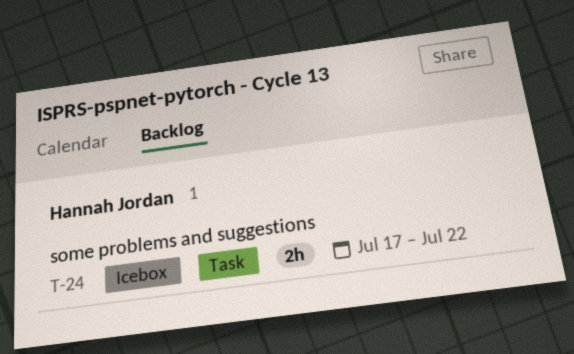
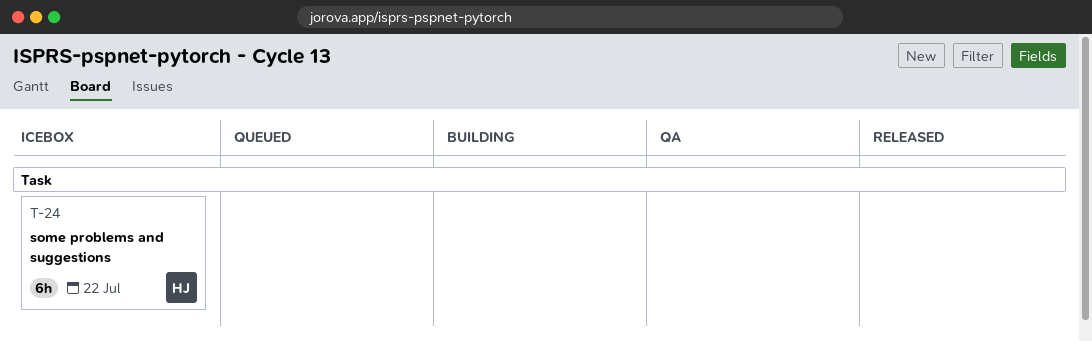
T-24, estimate: 2h -> 6h

